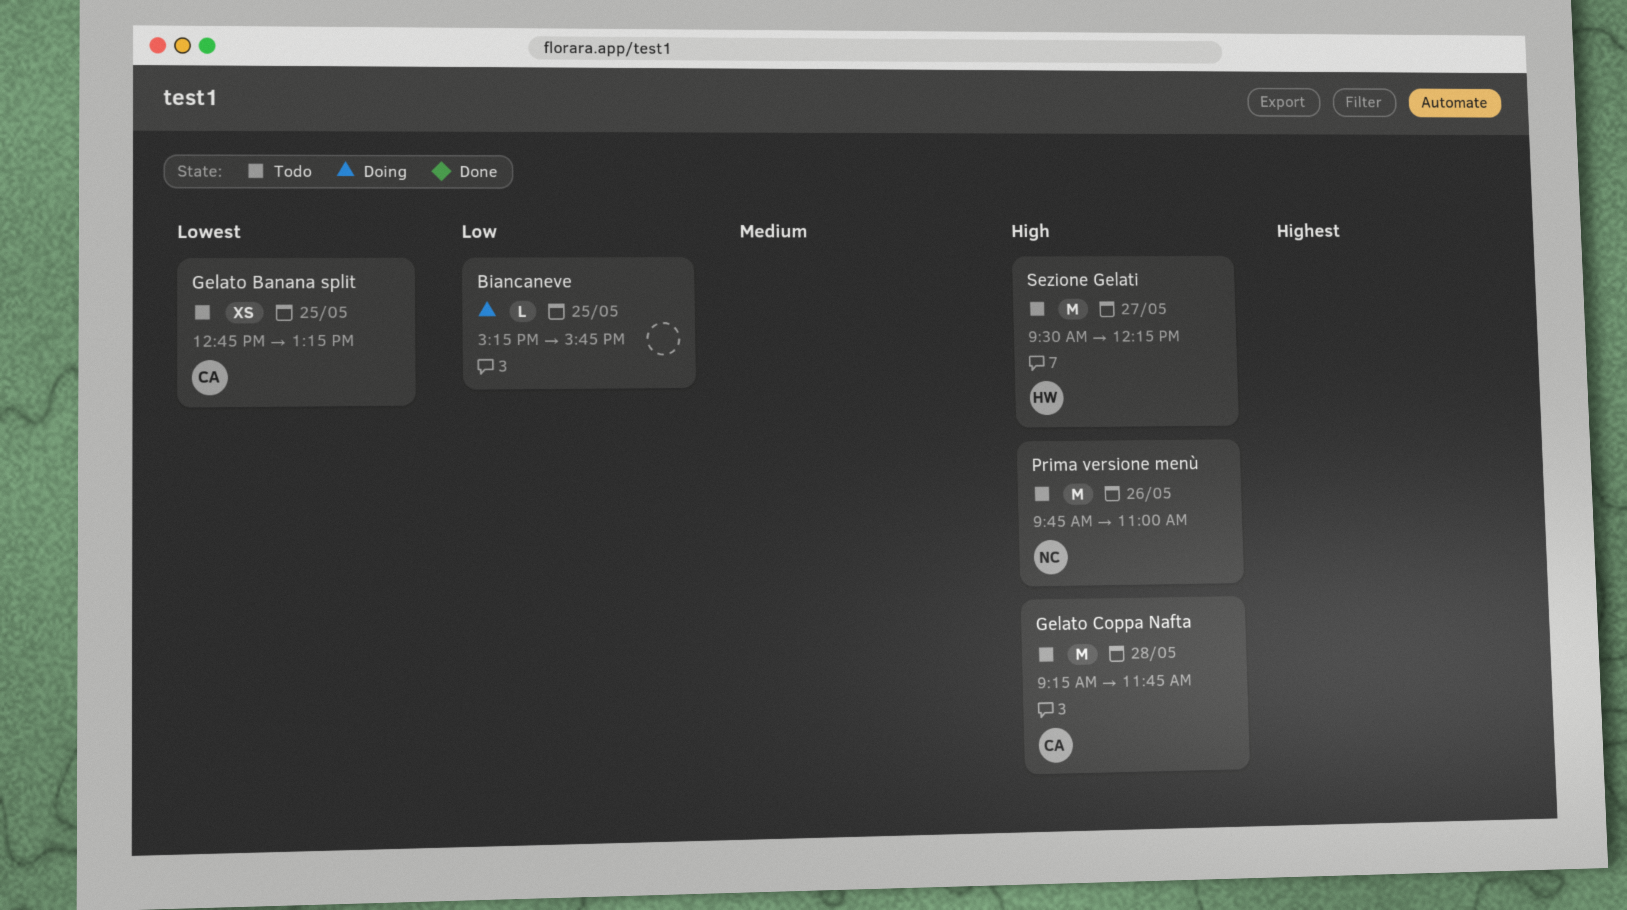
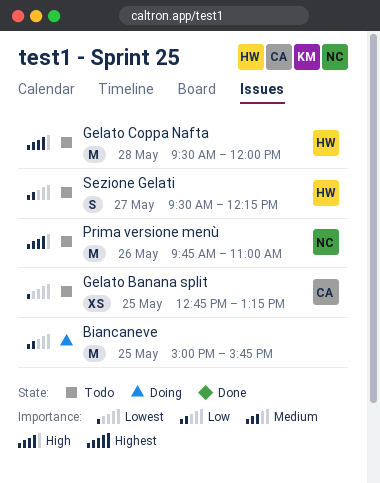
Biancaneve, estimate: L -> M
Biancaneve, begins: 15:15 -> 15:00
Gelato Coppa Nafta, owner: CA -> HW
Gelato Coppa Nafta, begins: 09:15 -> 09:30
Gelato Coppa Nafta, ends: 11:45 -> 12:00
Sezione Gelati, priority: High -> Low
Sezione Gelati, estimate: M -> S

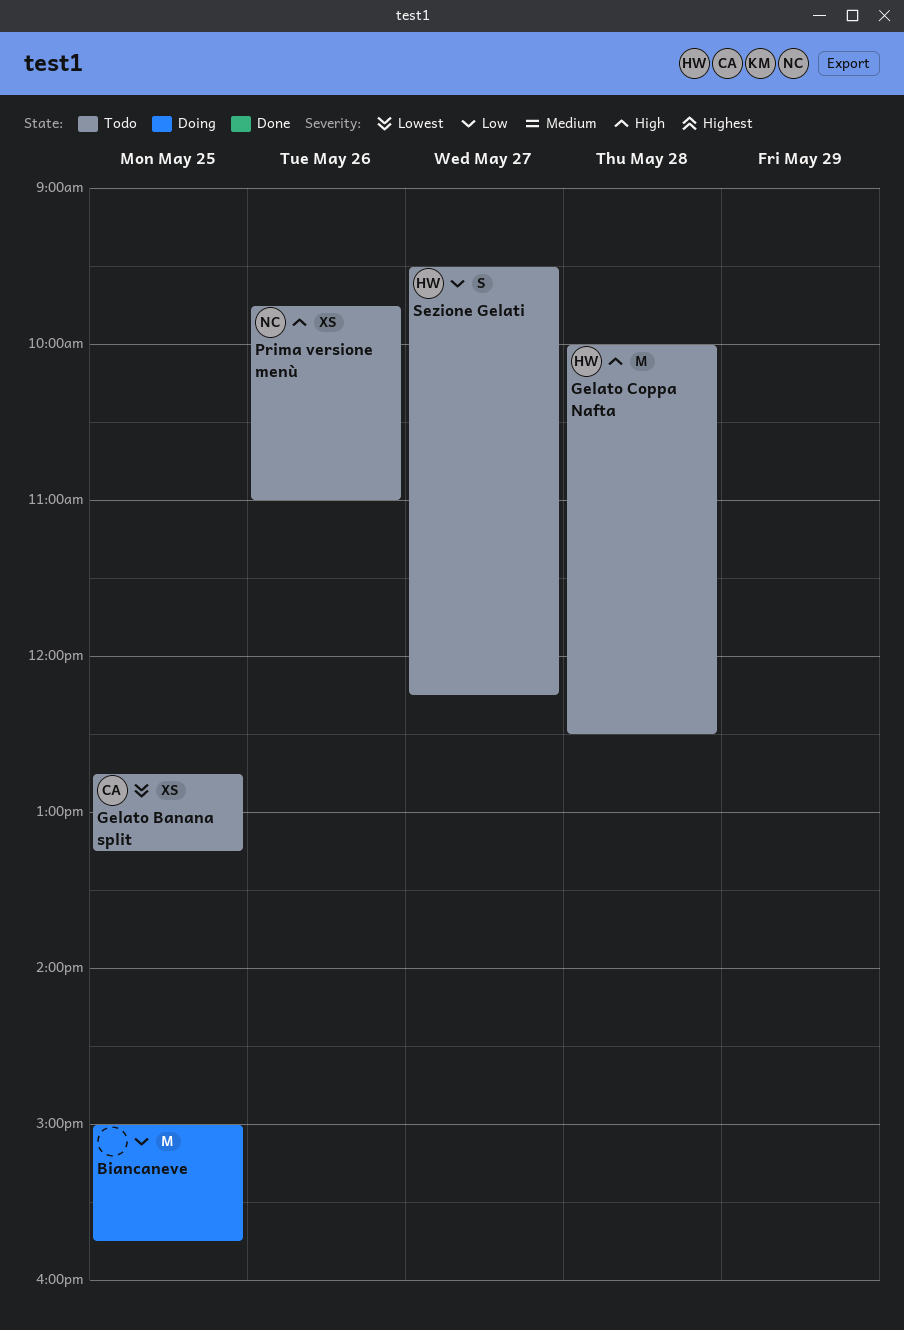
Gelato Coppa Nafta, begins: 09:30 -> 10:00
Gelato Coppa Nafta, ends: 12:00 -> 12:30
Prima versione menù, estimate: M -> XS

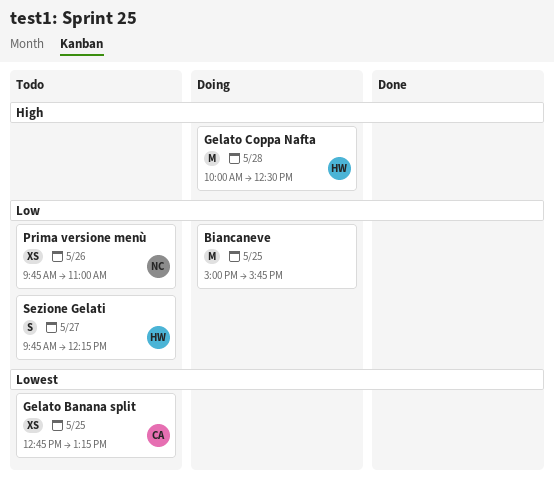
Gelato Coppa Nafta, status: Todo -> Doing
Prima versione menù, priority: High -> Low
Sezione Gelati, begins: 09:30 -> 09:45

